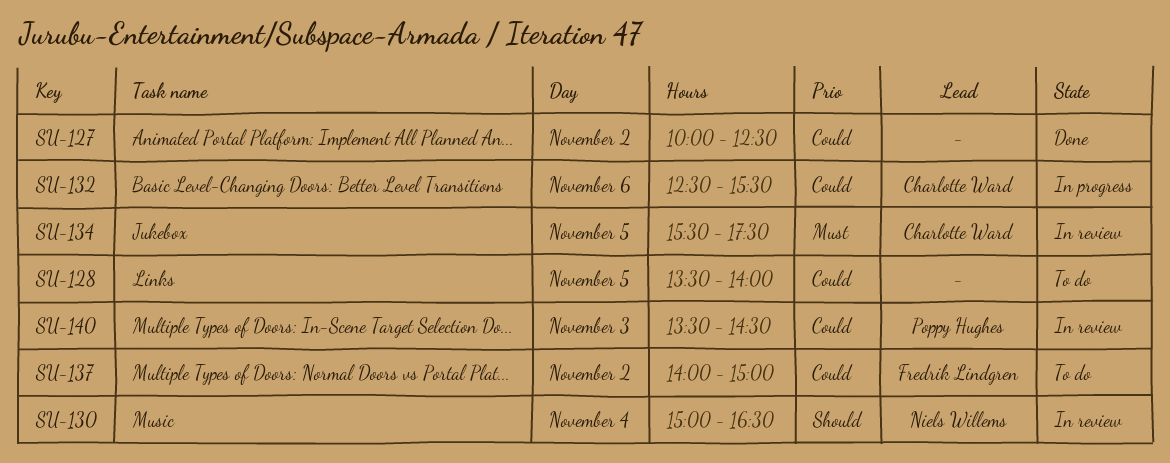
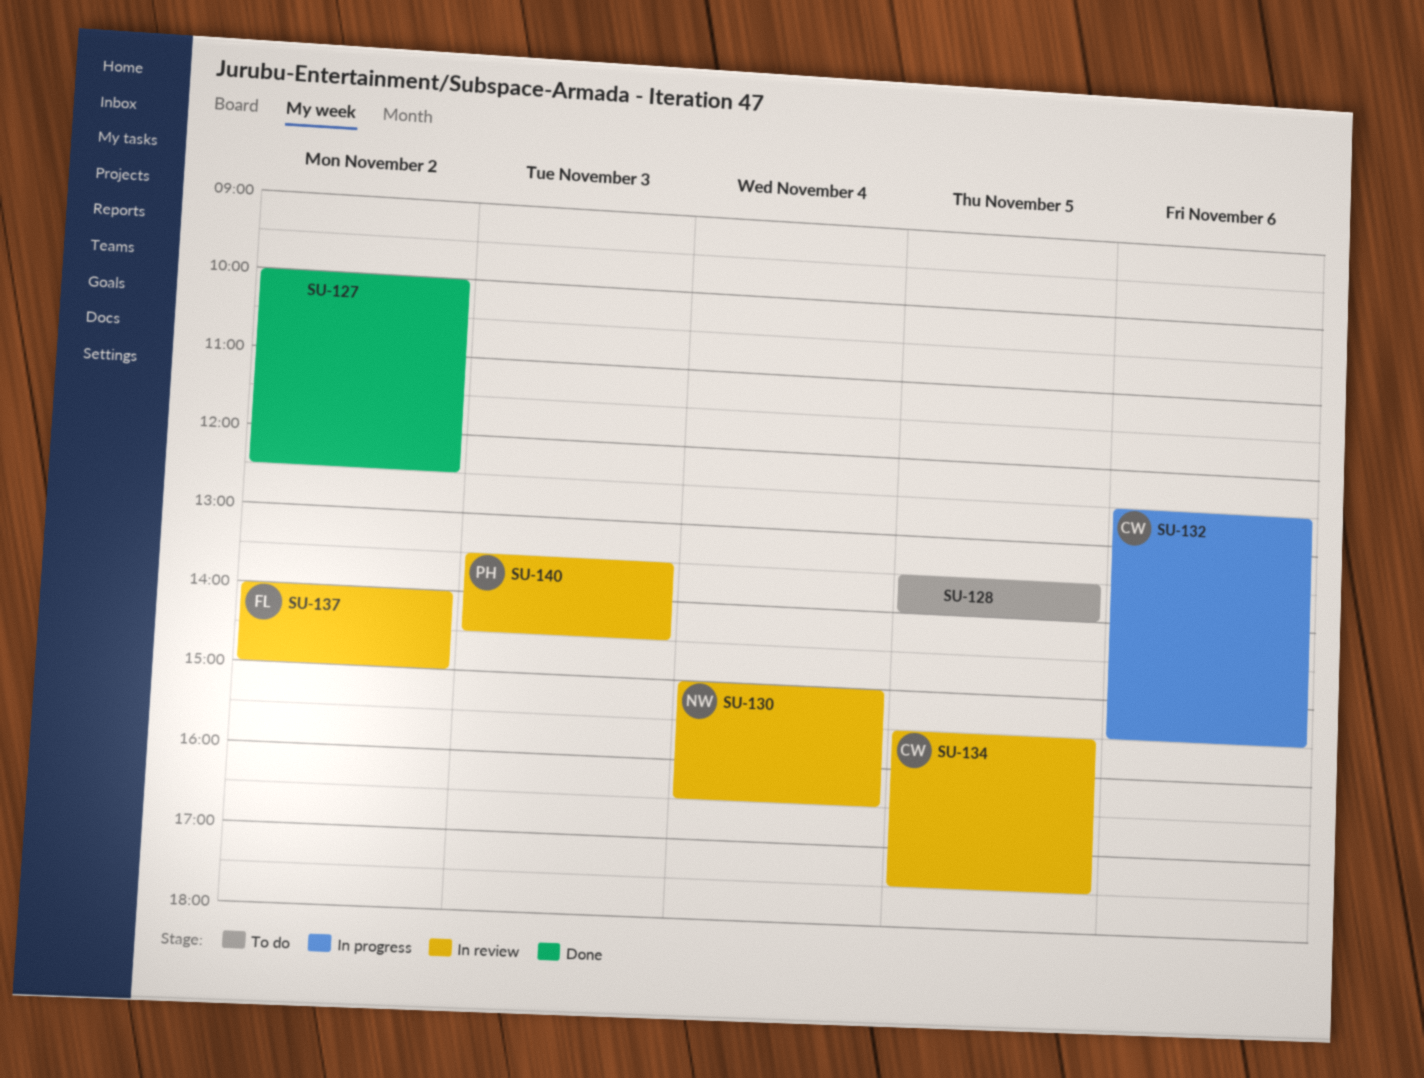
SU-137, status: To do -> In review

